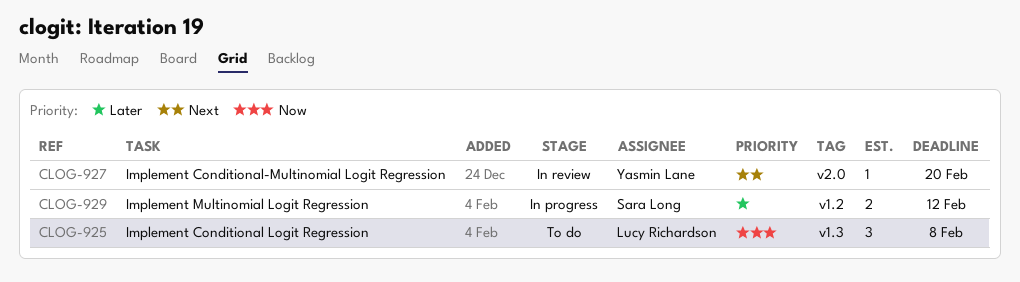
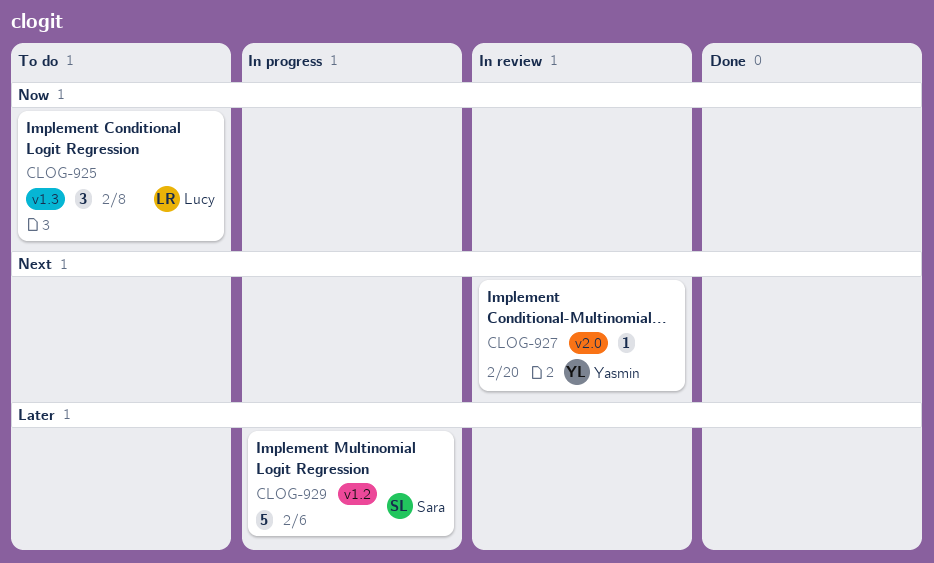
CLOG-929, estimate: 2 -> 5
CLOG-929, due: Feb 12 -> Feb 6

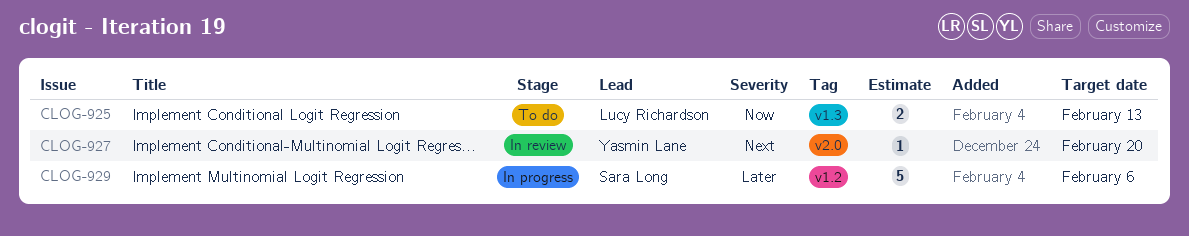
CLOG-925, estimate: 3 -> 2
CLOG-925, due: Feb 8 -> Feb 13

